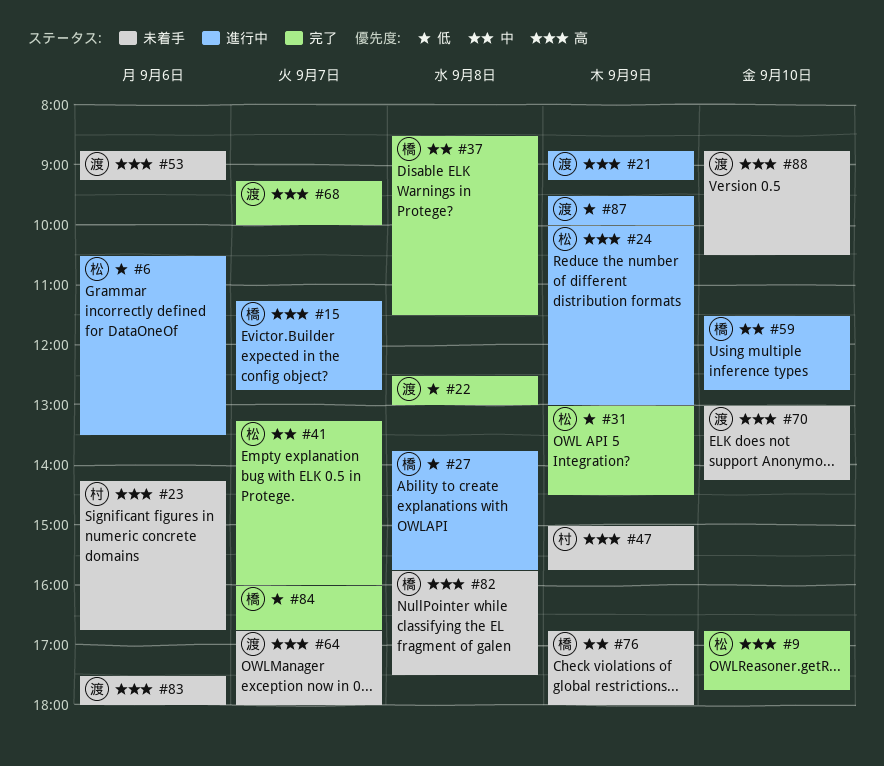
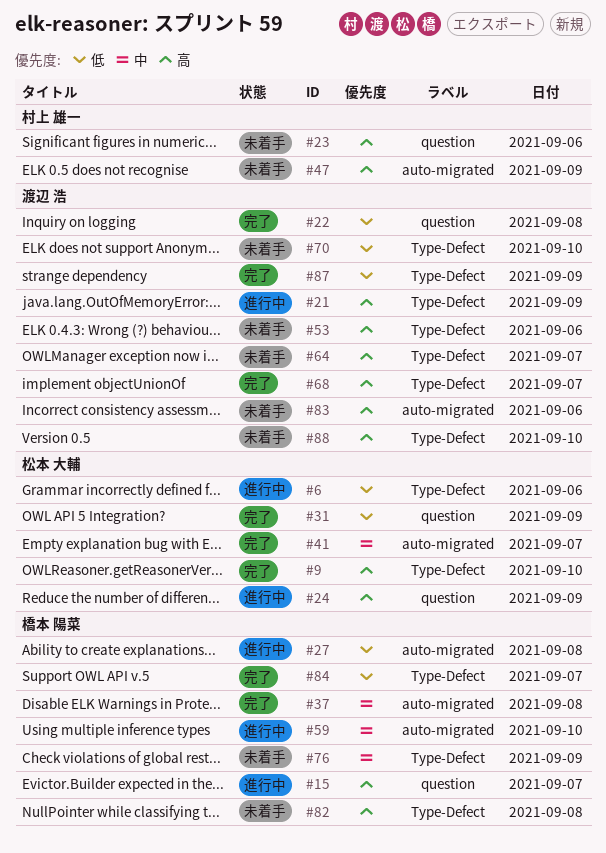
#70, priority: 高 -> 低
#87, status: 進行中 -> 完了

